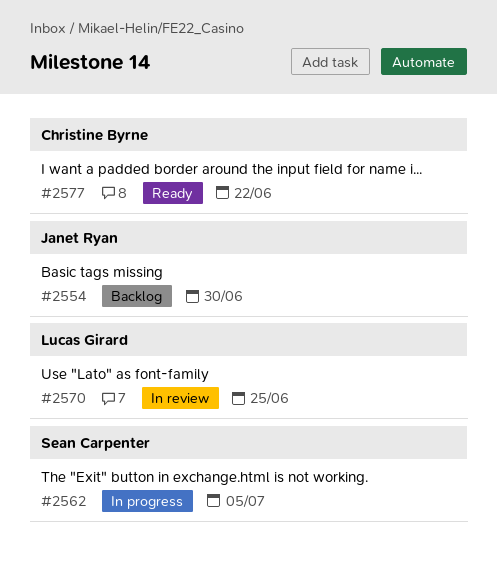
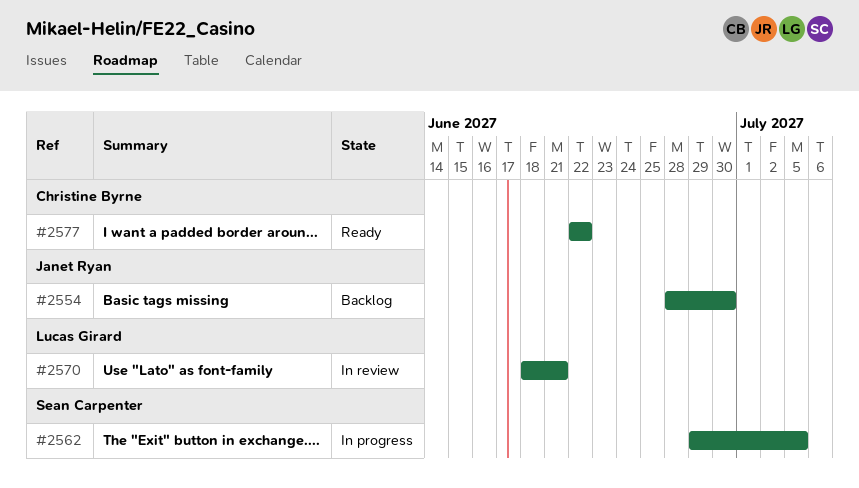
#2570, due: Jun 25 -> Jun 21

